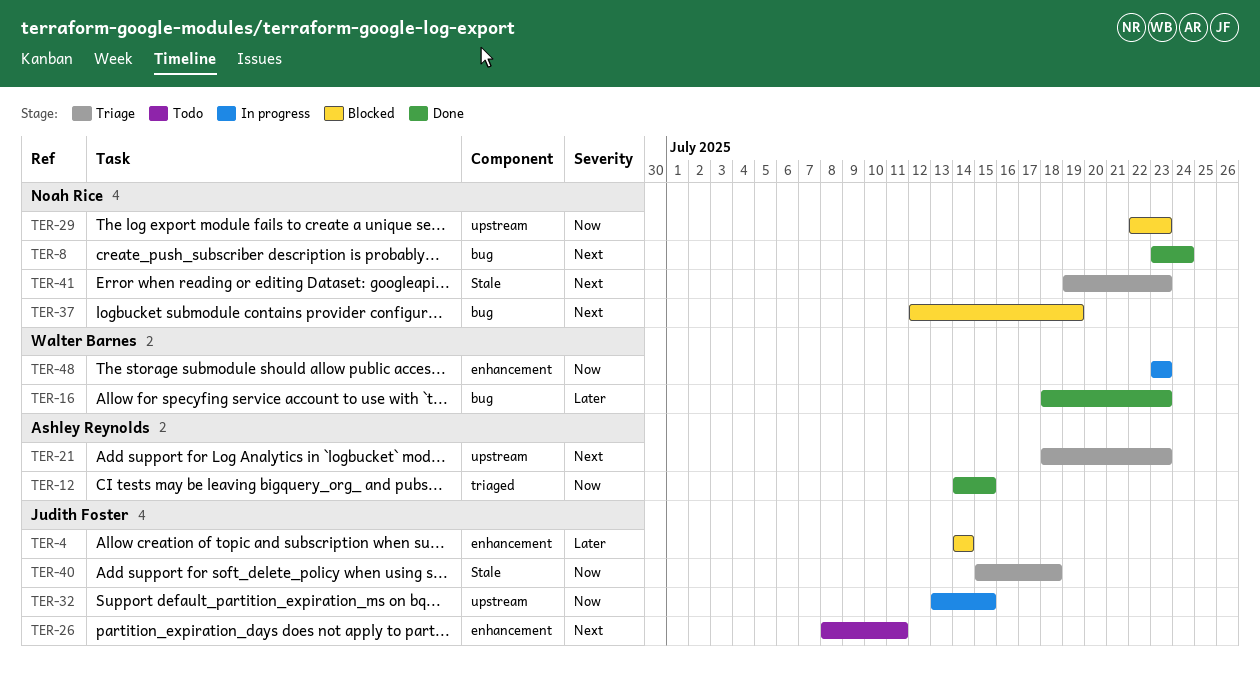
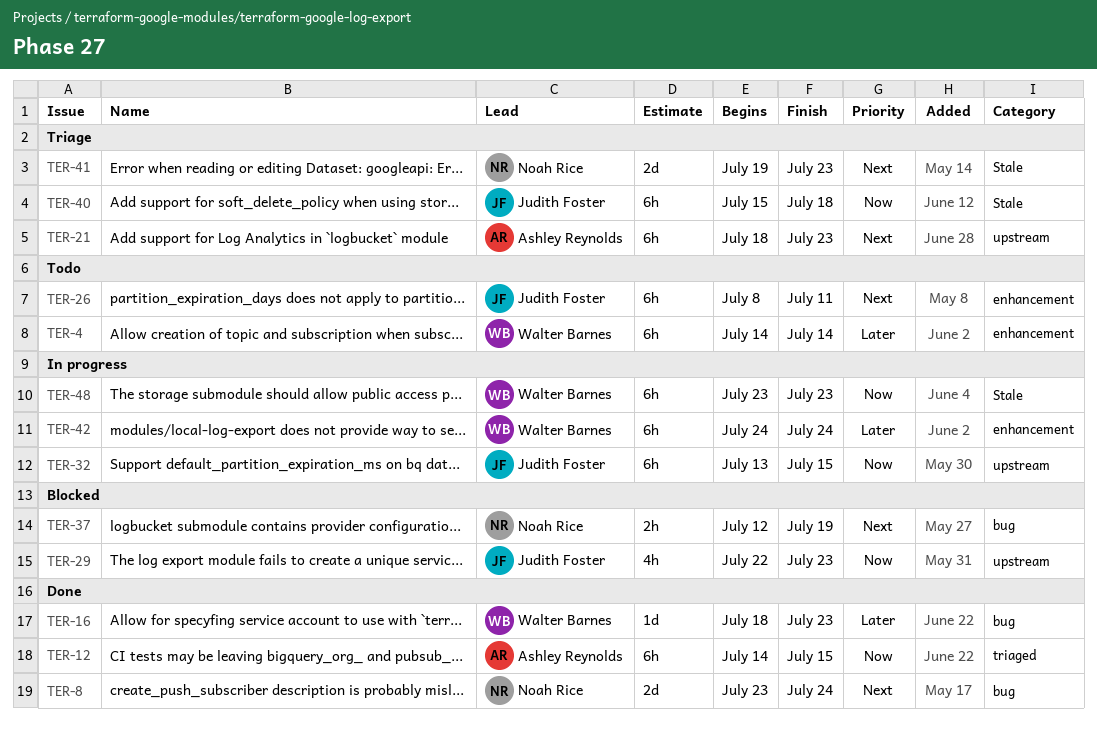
TER-4, status: Blocked -> Todo
TER-4, owner: Judith Foster -> Walter Barnes
TER-29, owner: Noah Rice -> Judith Foster
TER-42: none -> present
TER-48, label: enhancement -> Stale

